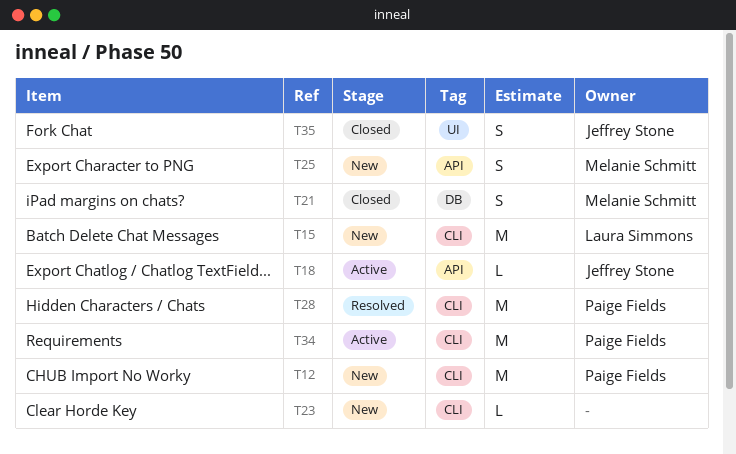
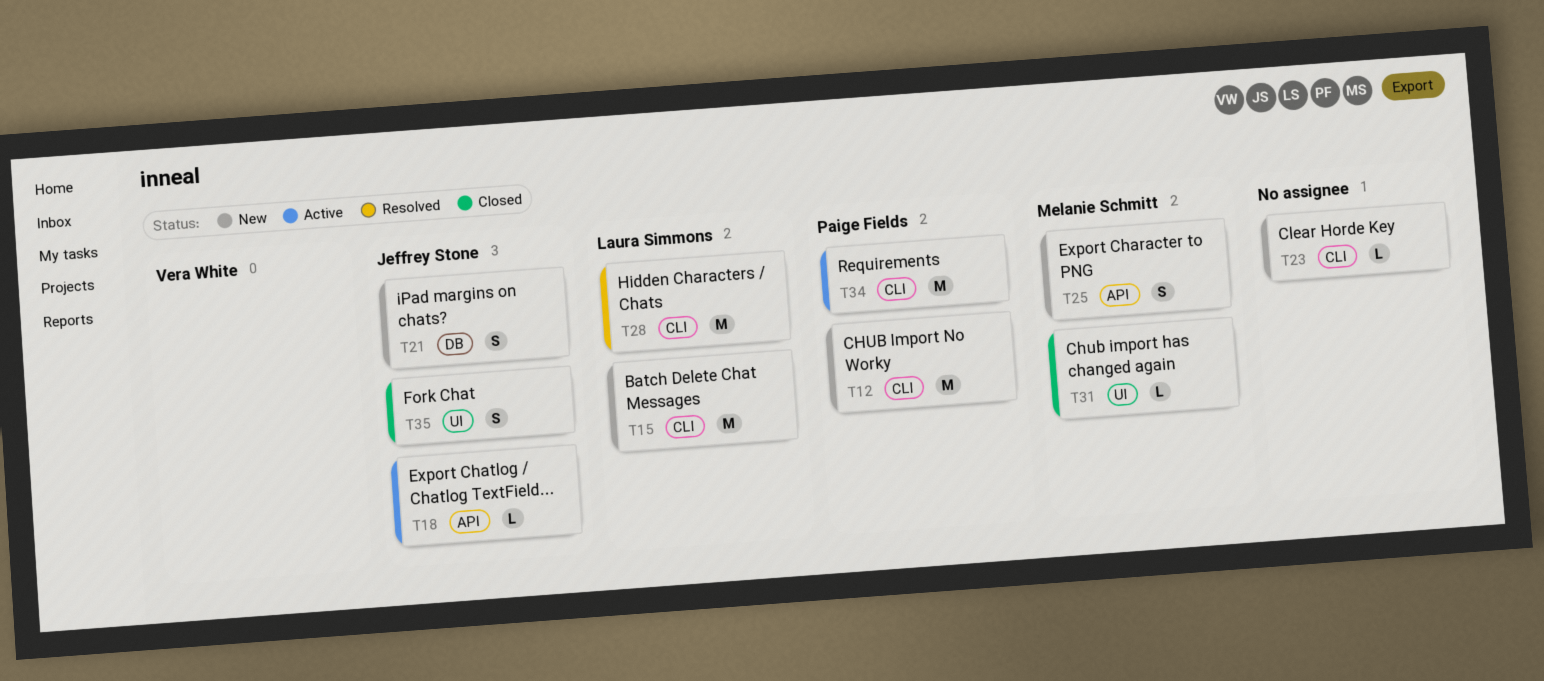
T21, status: Closed -> New
T21, owner: Melanie Schmitt -> Jeffrey Stone
T28, owner: Paige Fields -> Laura Simmons
T31: none -> present

